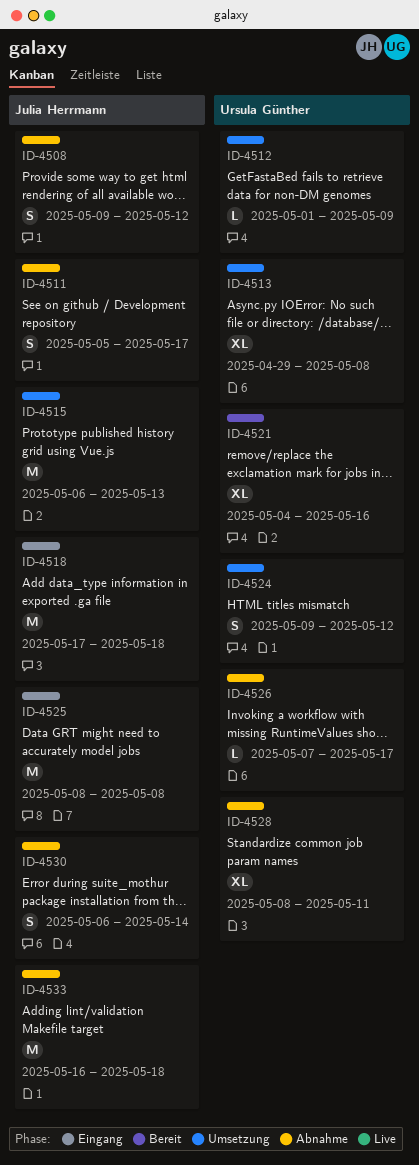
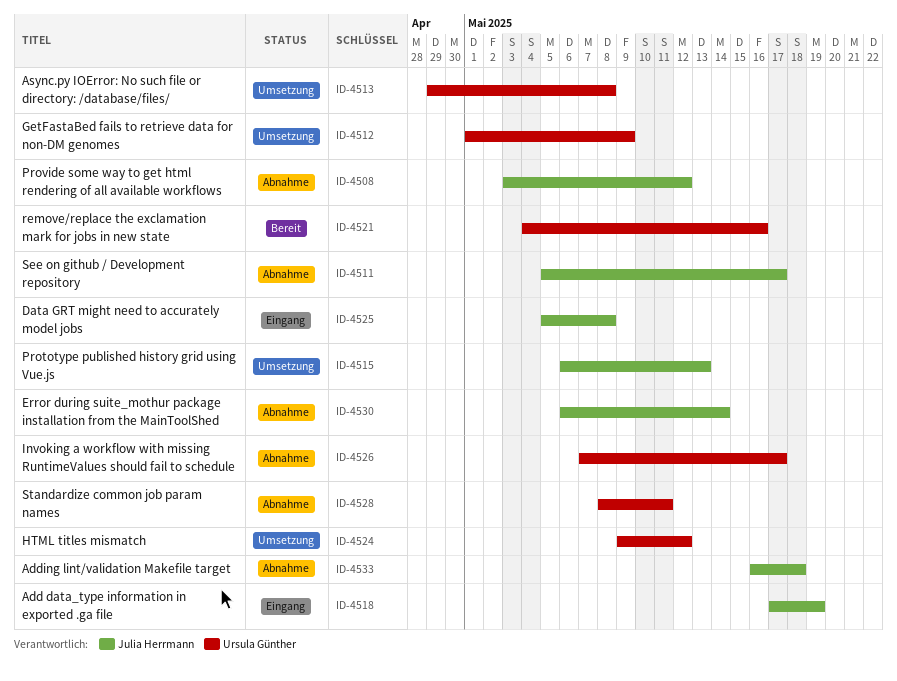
ID-4508, start: May 9 -> May 3
ID-4518, due: May 18 -> May 19
ID-4525, start: May 8 -> May 5

